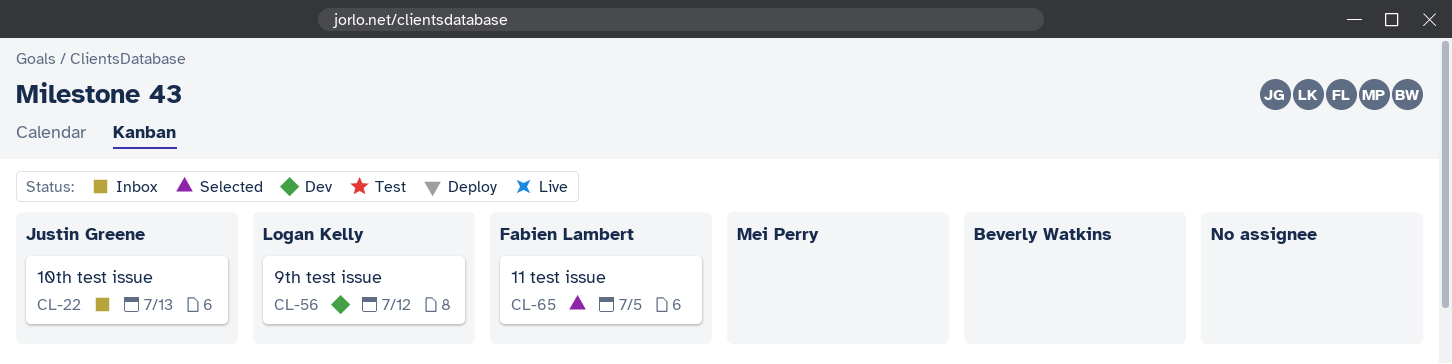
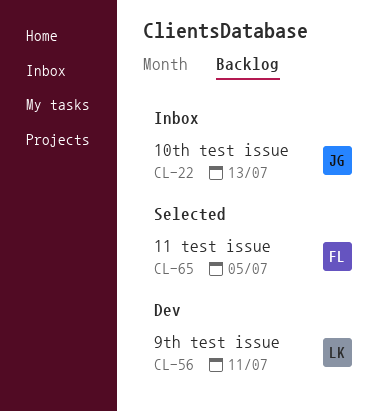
CL-56, due: Jul 12 -> Jul 11

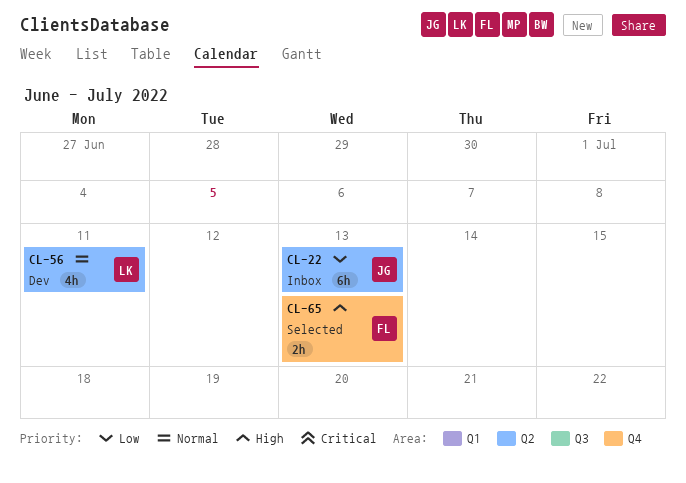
CL-65, due: Jul 5 -> Jul 13

